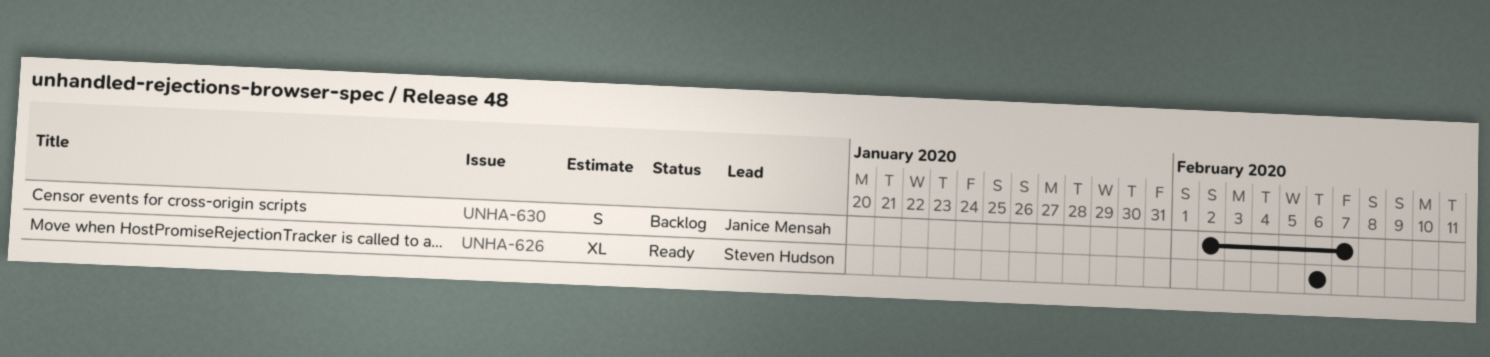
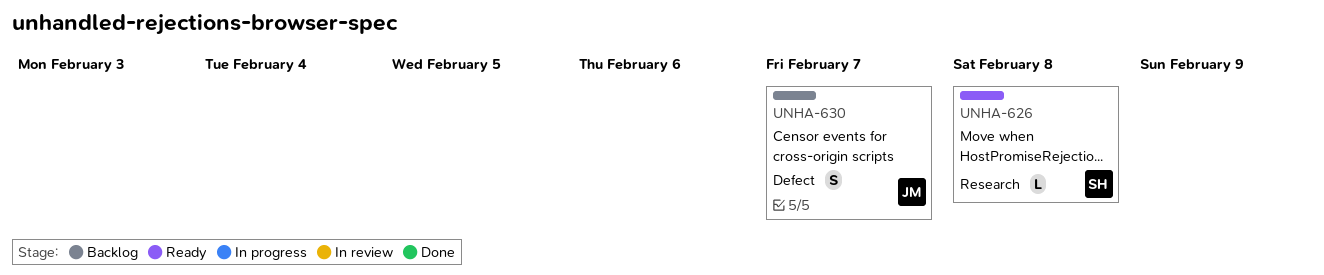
UNHA-626, estimate: XL -> L
UNHA-626, due: Feb 6 -> Feb 8

